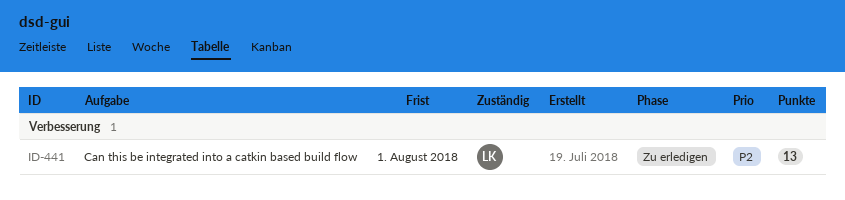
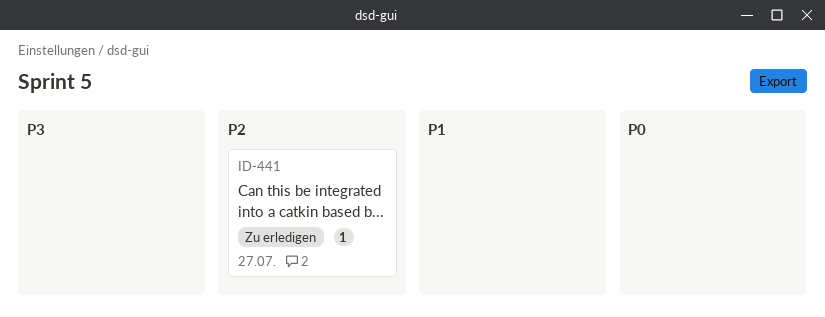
ID-441, estimate: 13 -> 1
ID-441, due: Aug 1 -> Jul 27

